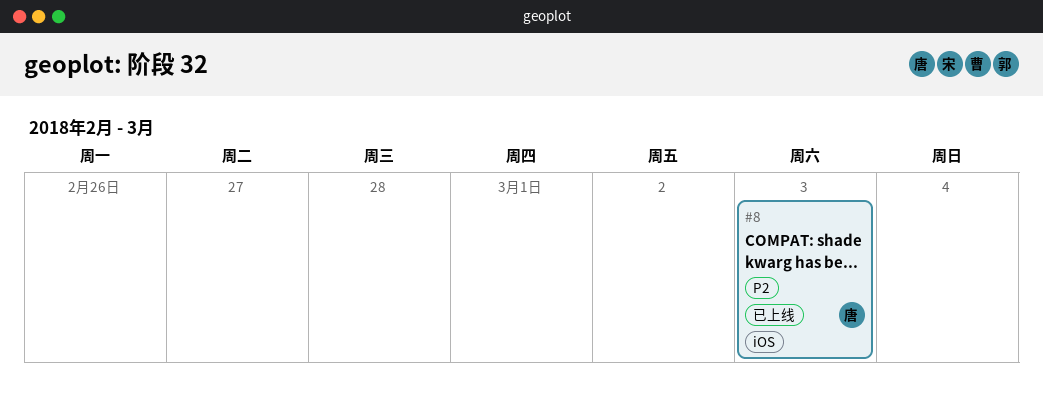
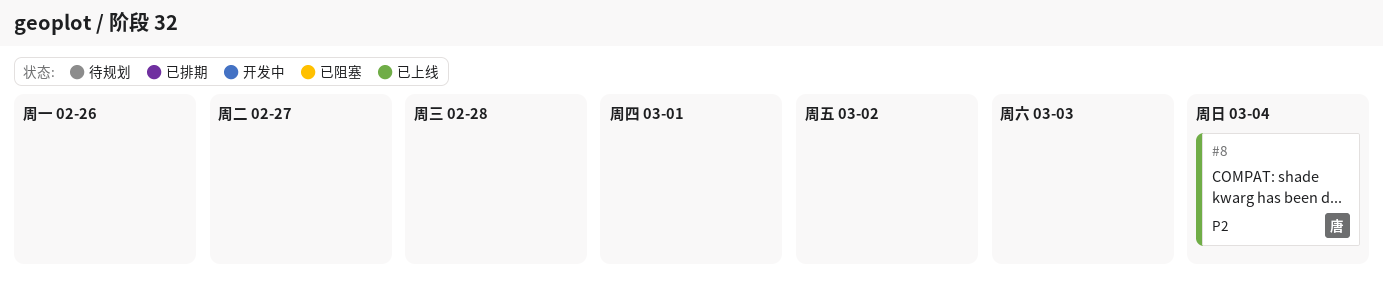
#8, due: Mar 3 -> Mar 4

